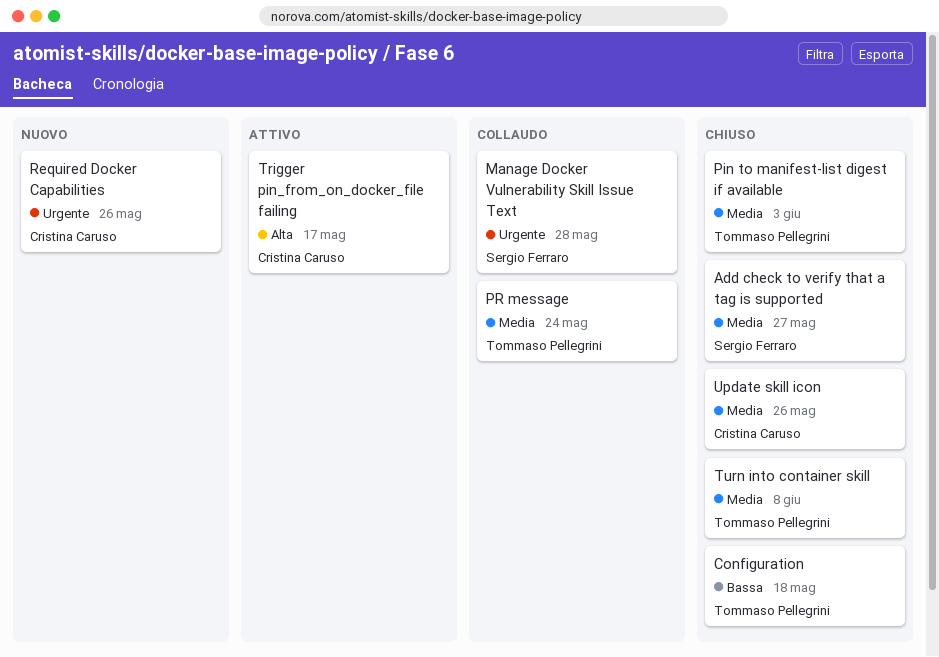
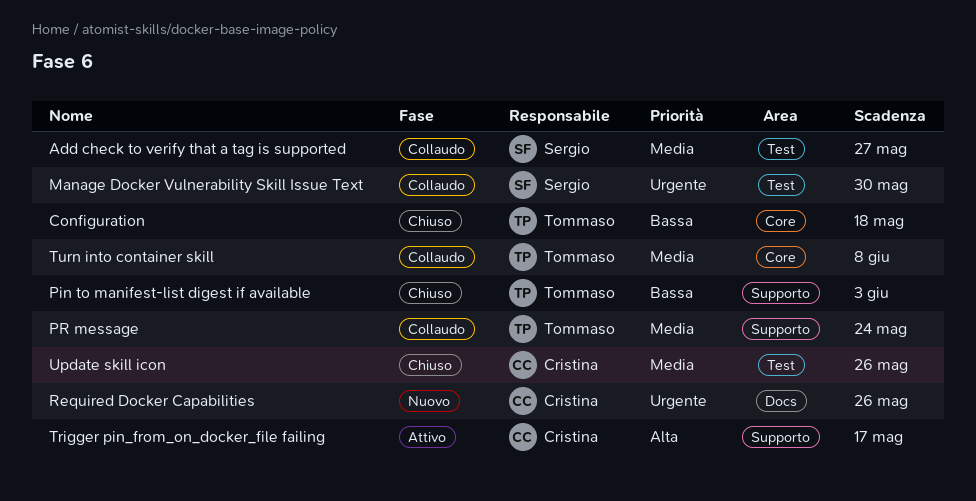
Add check to verify that a tag is supported, status: Chiuso -> Collaudo
Manage Docker Vulnerability Skill Issue Text, due: May 28 -> May 30
Pin to manifest-list digest if available, priority: Media -> Bassa
Turn into container skill, status: Chiuso -> Collaudo

